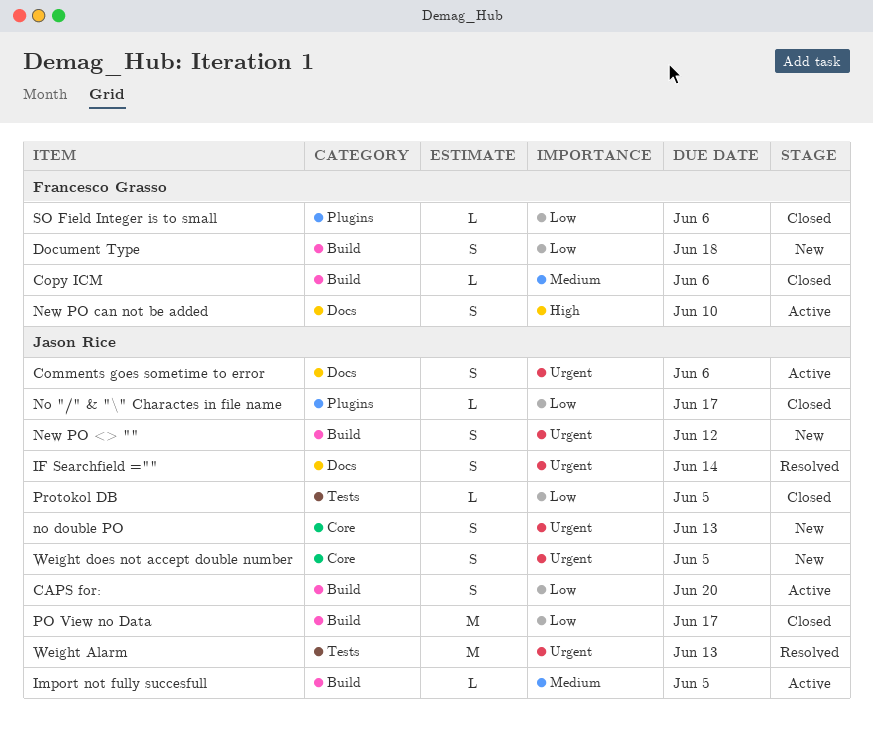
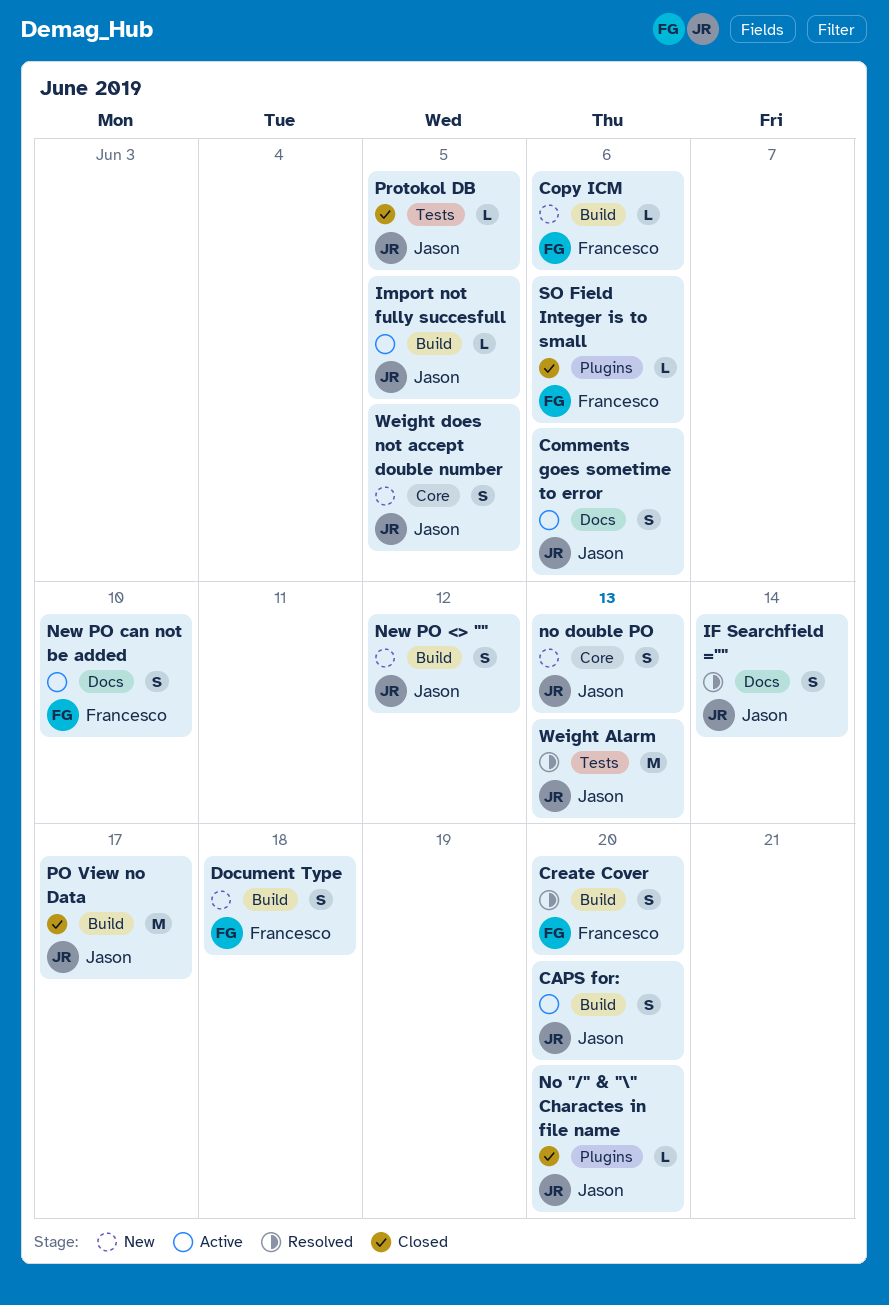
Copy ICM, status: Closed -> New
Create Cover: none -> present
No "/" & "\" Charactes in file name, due: Jun 17 -> Jun 20

